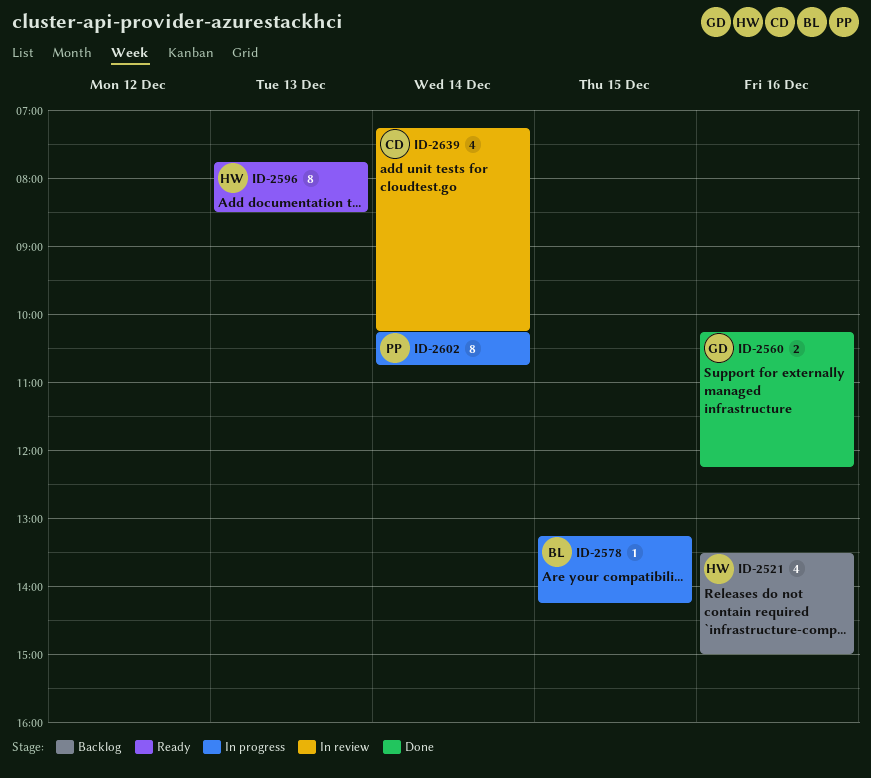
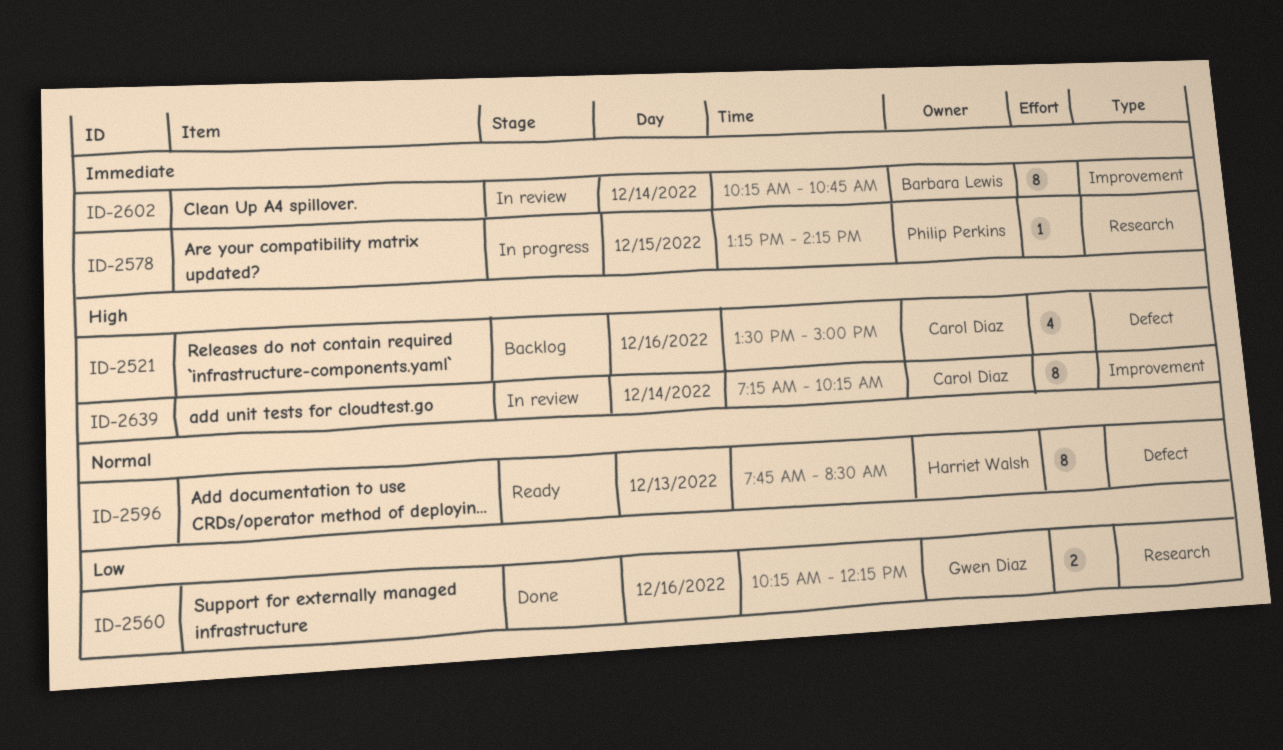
ID-2521, owner: Harriet Walsh -> Carol Diaz
ID-2578, owner: Barbara Lewis -> Philip Perkins
ID-2602, status: In progress -> In review
ID-2602, owner: Philip Perkins -> Barbara Lewis
ID-2639, estimate: 4 -> 8

